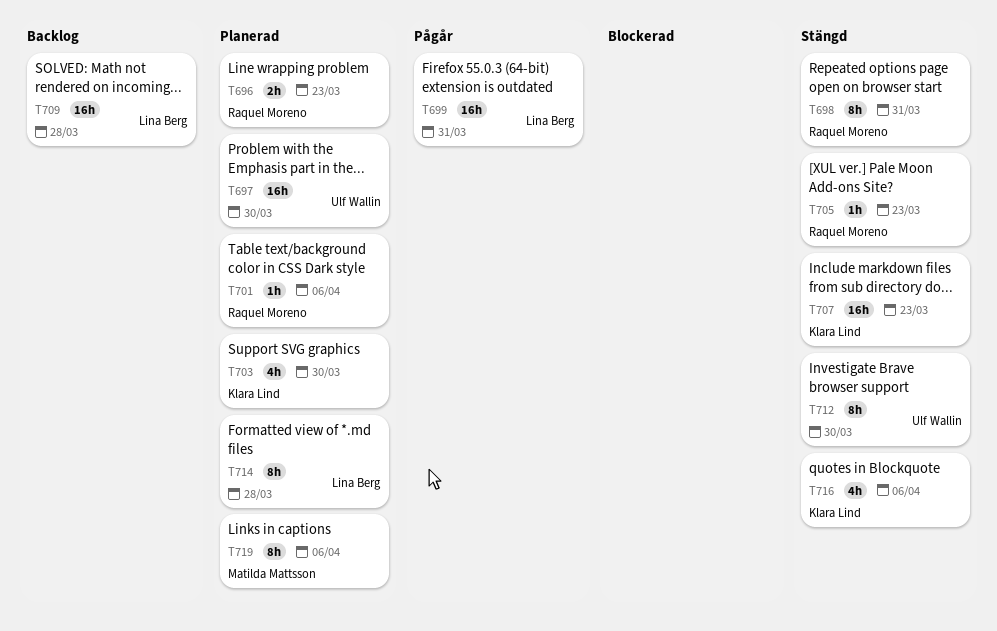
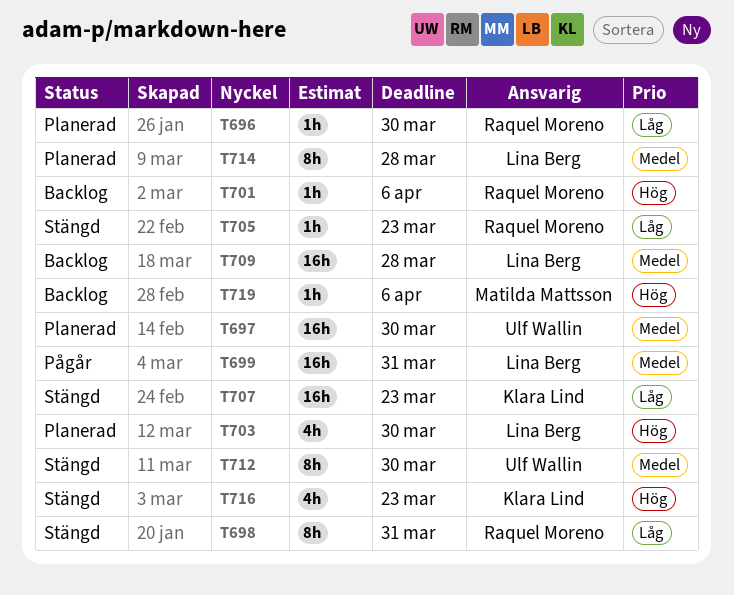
T696, estimate: 2h -> 1h
T696, due: Mar 23 -> Mar 30
T701, status: Planerad -> Backlog
T703, owner: Klara Lind -> Lina Berg
T716, due: Apr 6 -> Mar 23
T719, status: Planerad -> Backlog
T719, estimate: 8h -> 1h

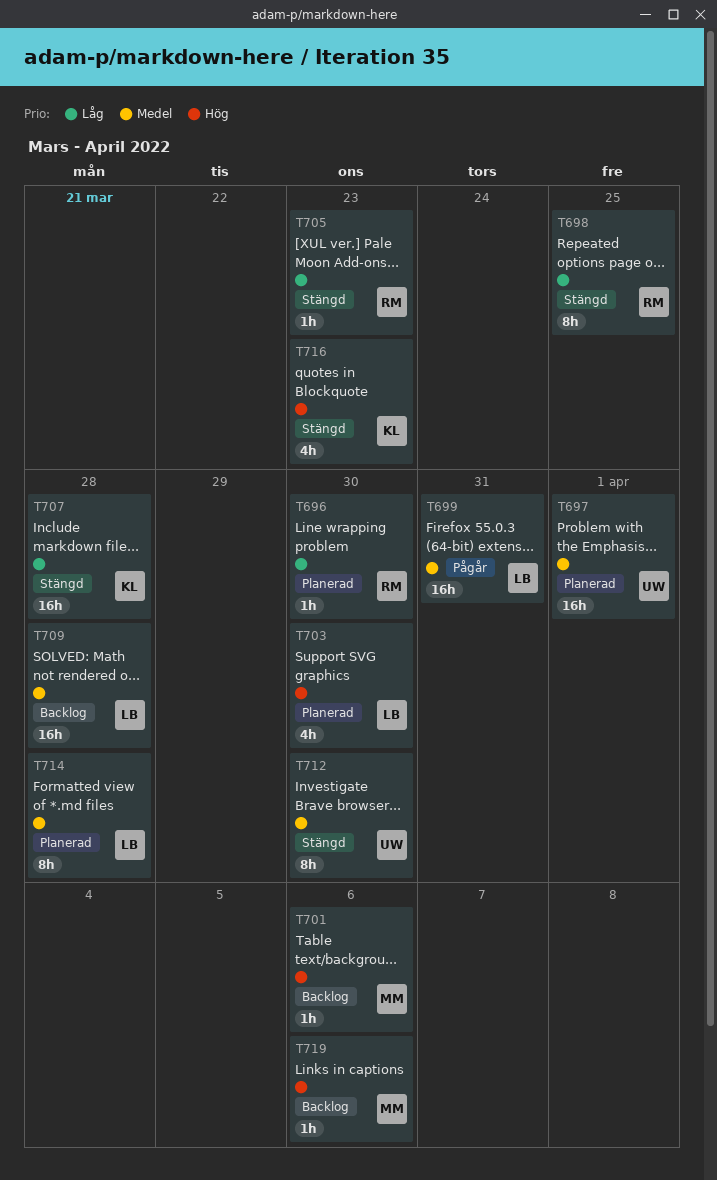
T697, due: Mar 30 -> Apr 1
T698, due: Mar 31 -> Mar 25
T701, owner: Raquel Moreno -> Matilda Mattsson
T707, due: Mar 23 -> Mar 28

